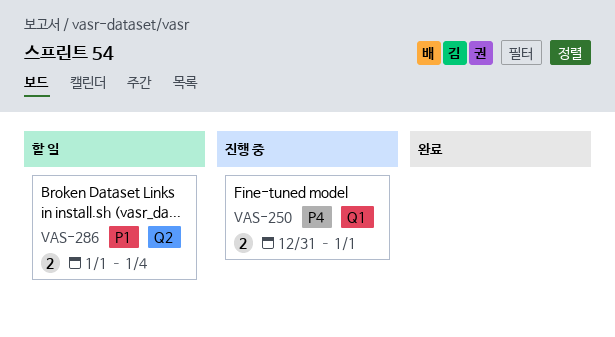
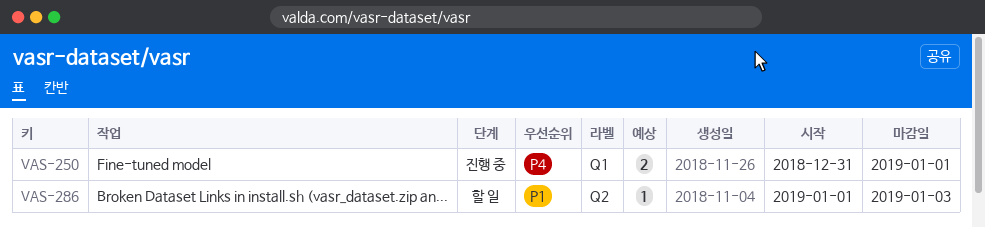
VAS-286, estimate: 2 -> 1
VAS-286, due: Jan 4 -> Jan 3

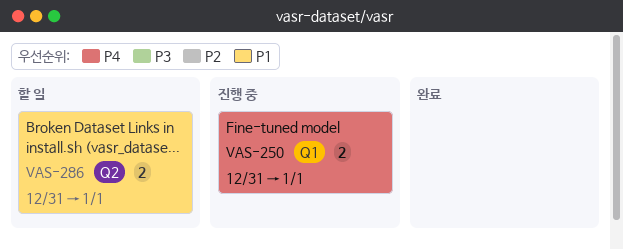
VAS-286, estimate: 1 -> 2
VAS-286, start: Jan 1 -> Dec 31
VAS-286, due: Jan 3 -> Jan 1

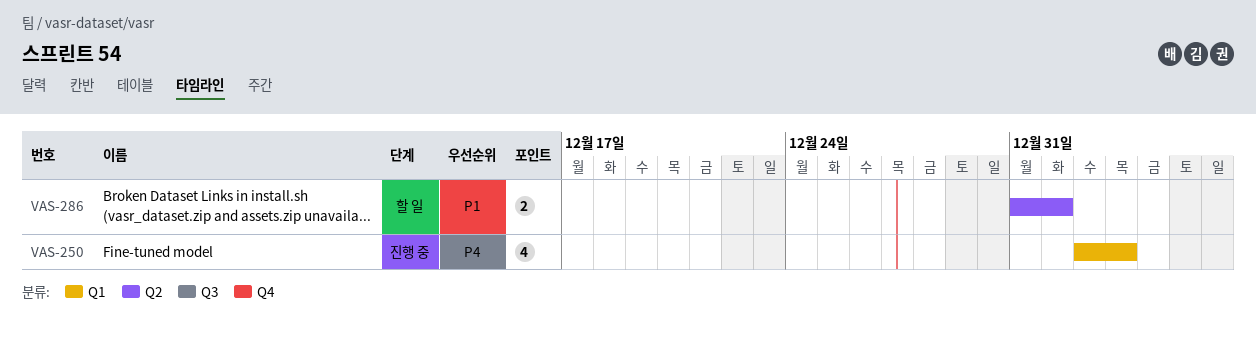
VAS-250, estimate: 2 -> 4
VAS-250, start: Dec 31 -> Jan 2
VAS-250, due: Jan 1 -> Jan 3

